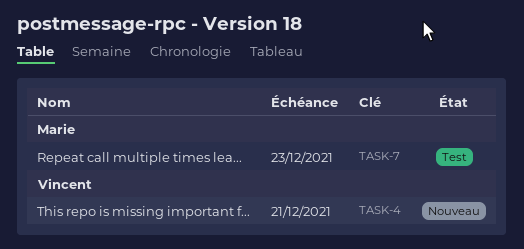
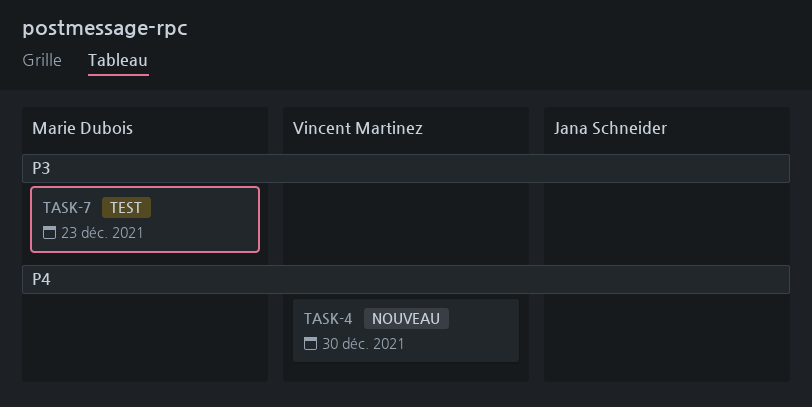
TASK-4, due: Dec 21 -> Dec 30

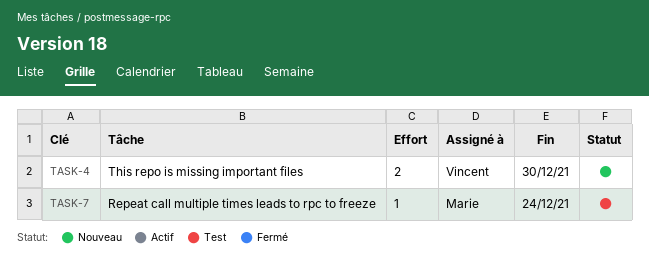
TASK-7, due: Dec 23 -> Dec 24

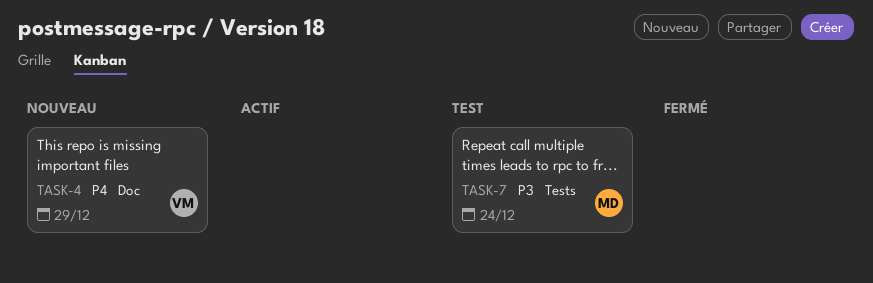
TASK-4, due: Dec 30 -> Dec 29

